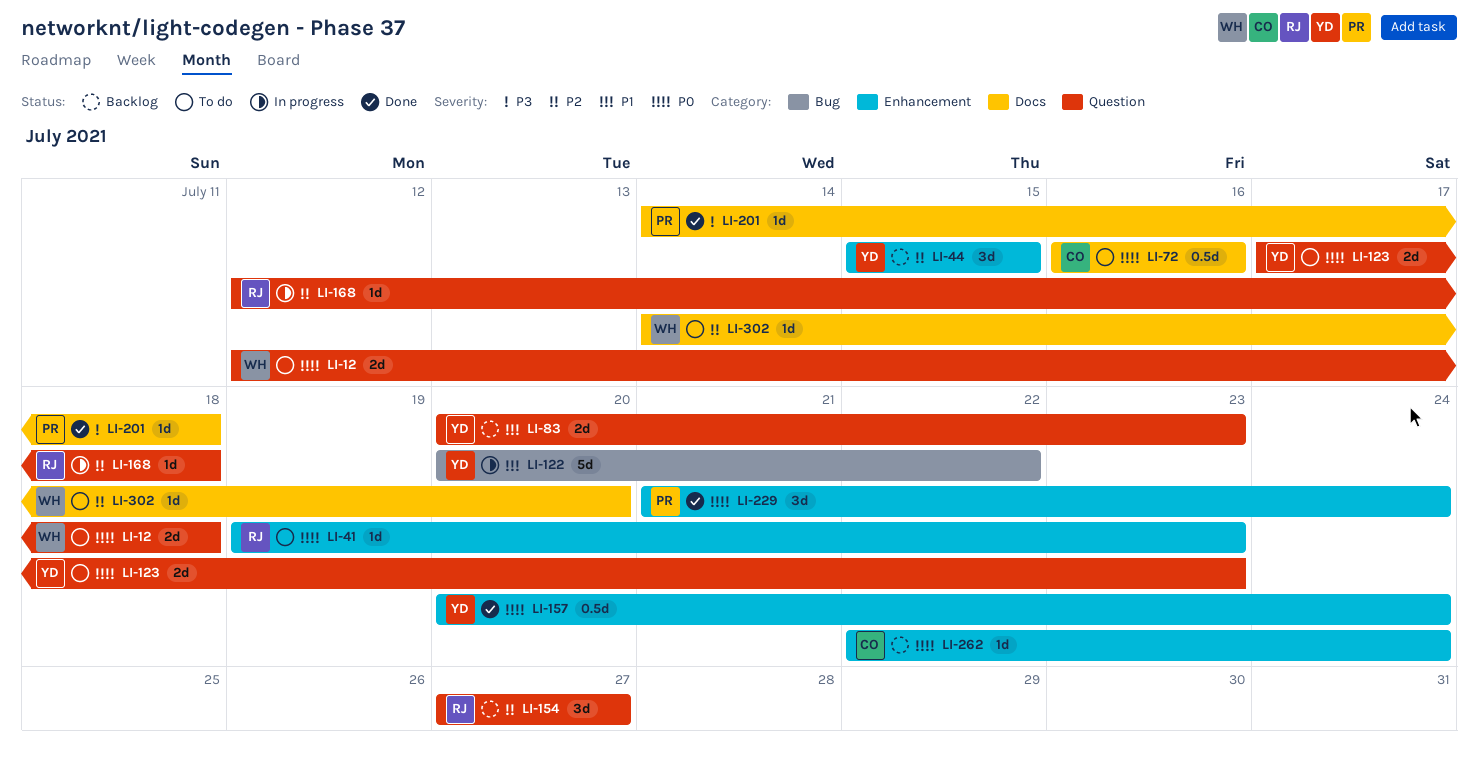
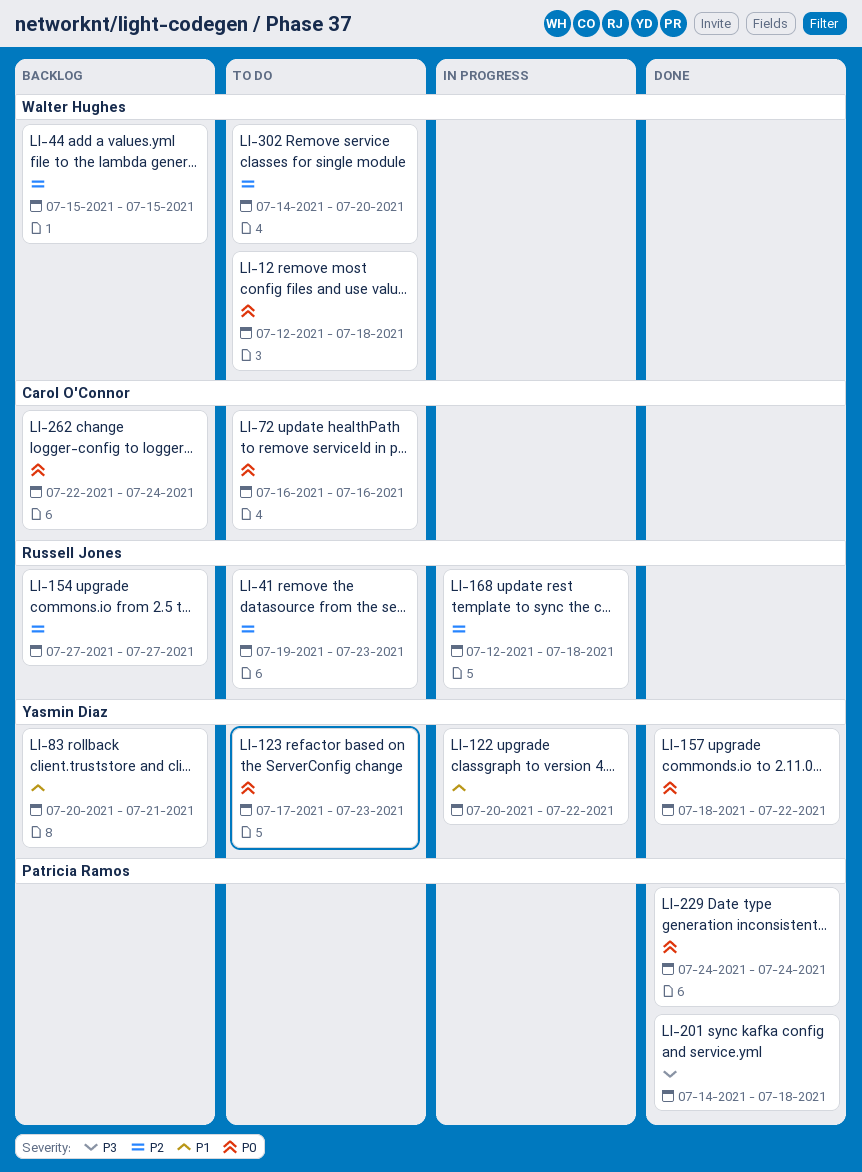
LI-41, priority: P0 -> P2
LI-44, owner: Yasmin Diaz -> Walter Hughes
LI-83, due: Jul 23 -> Jul 21
LI-157, start: Jul 20 -> Jul 18
LI-157, due: Jul 24 -> Jul 22
LI-229, start: Jul 21 -> Jul 24

